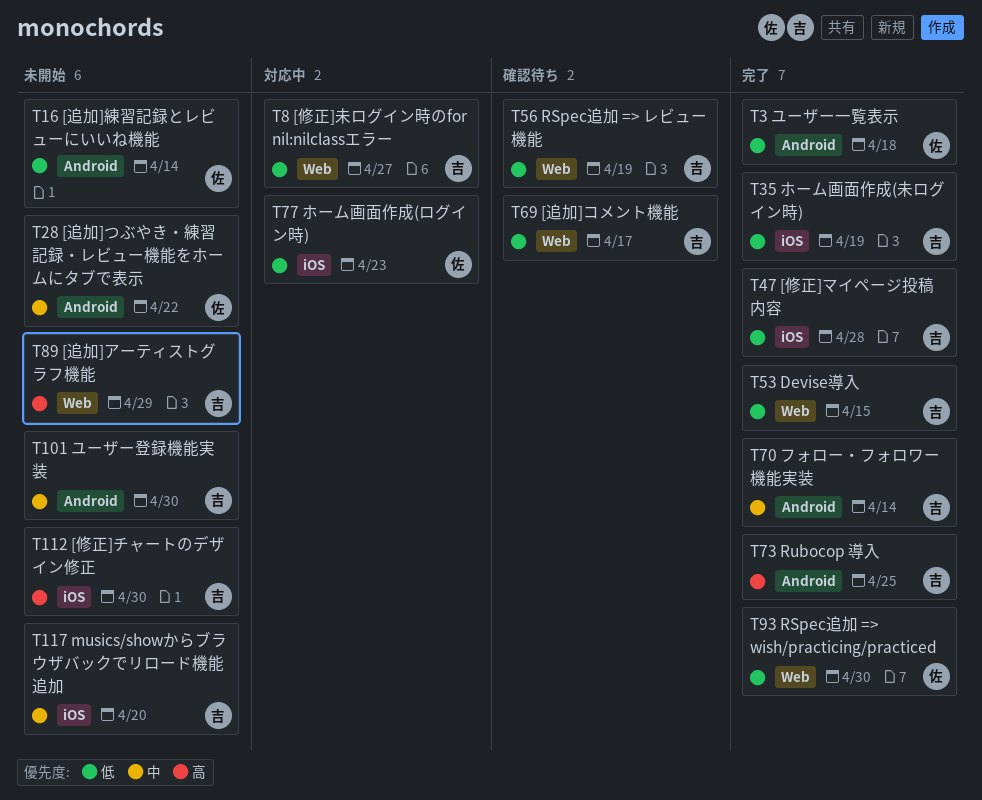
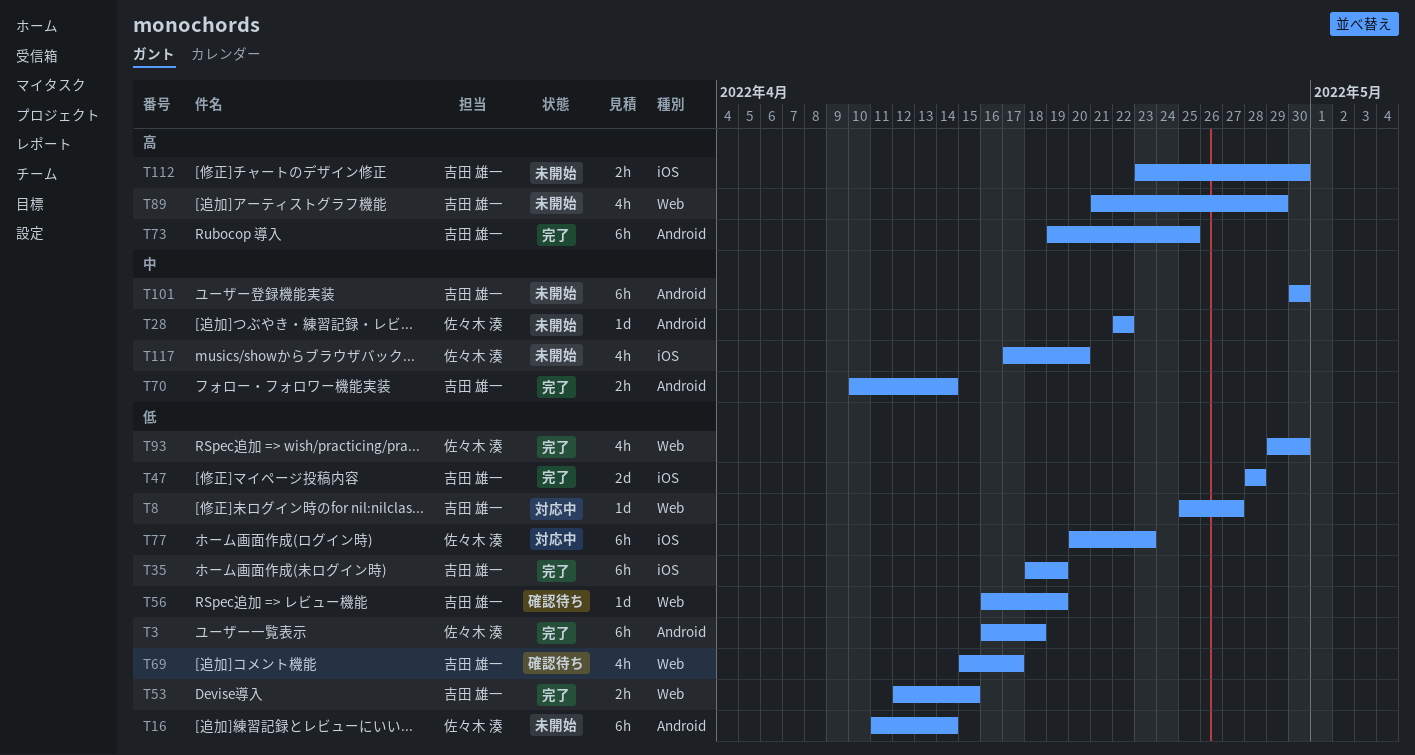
T117, owner: 吉田 雄一 -> 佐々木 湊

